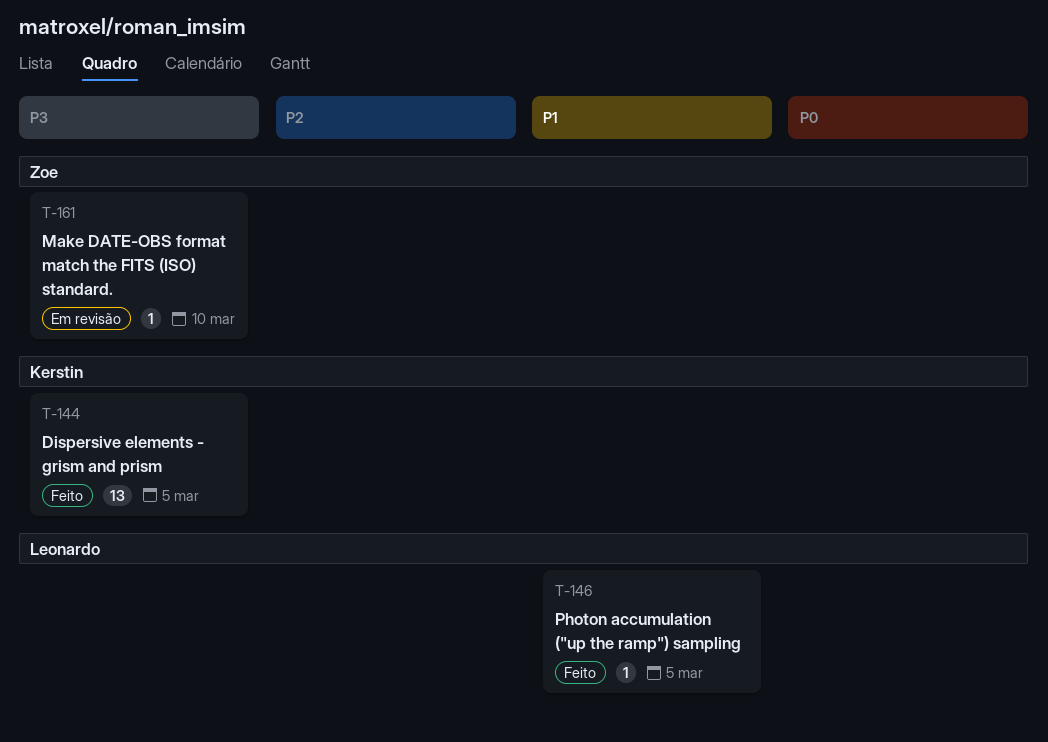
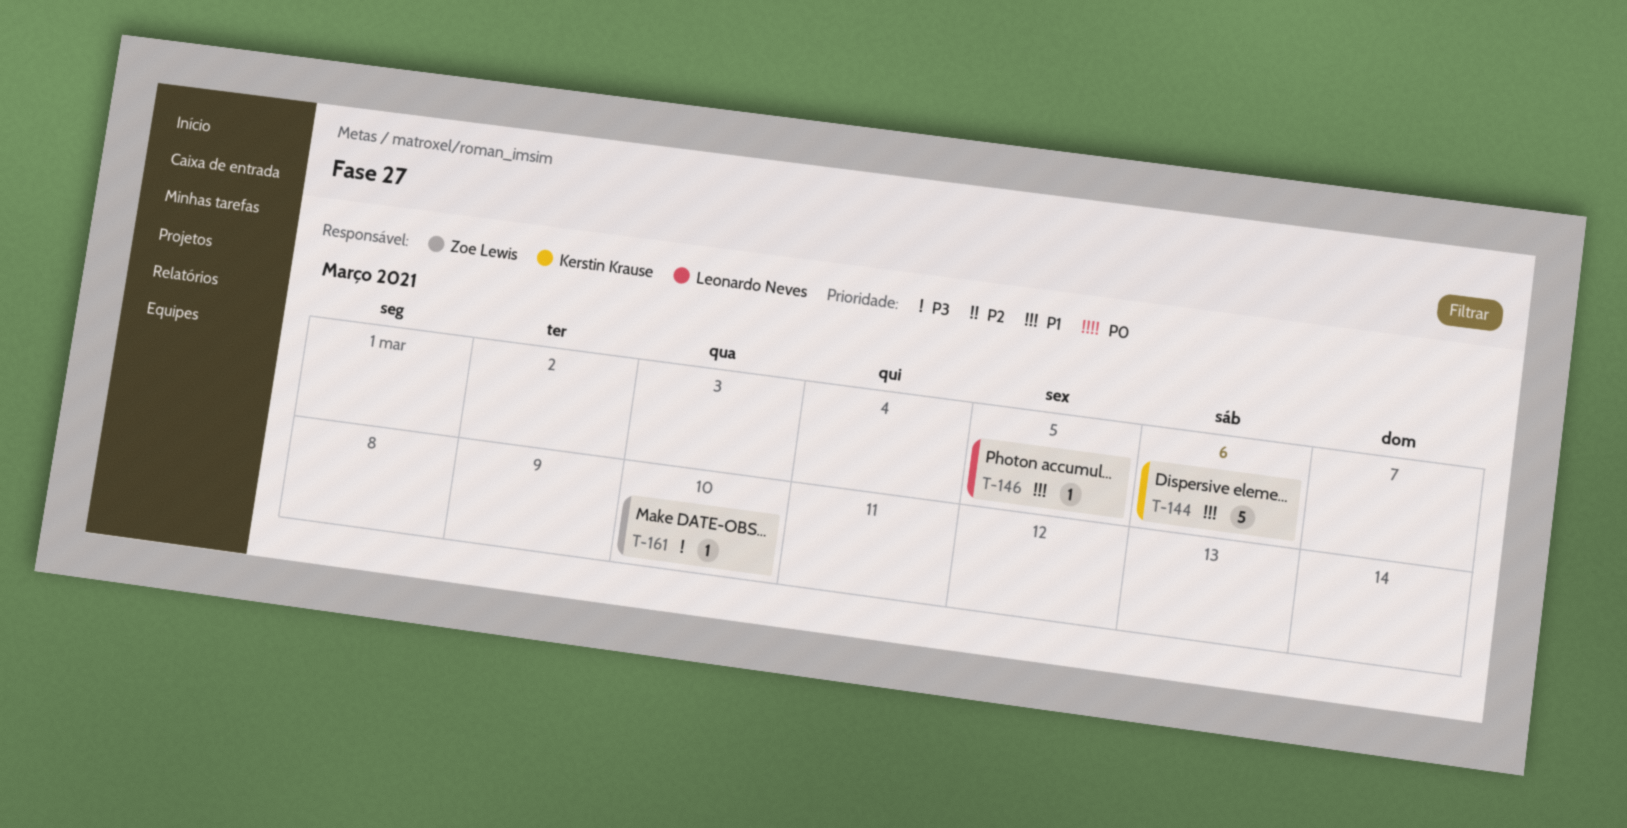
T-144, priority: P3 -> P1
T-144, estimate: 13 -> 5
T-144, due: Mar 5 -> Mar 6

